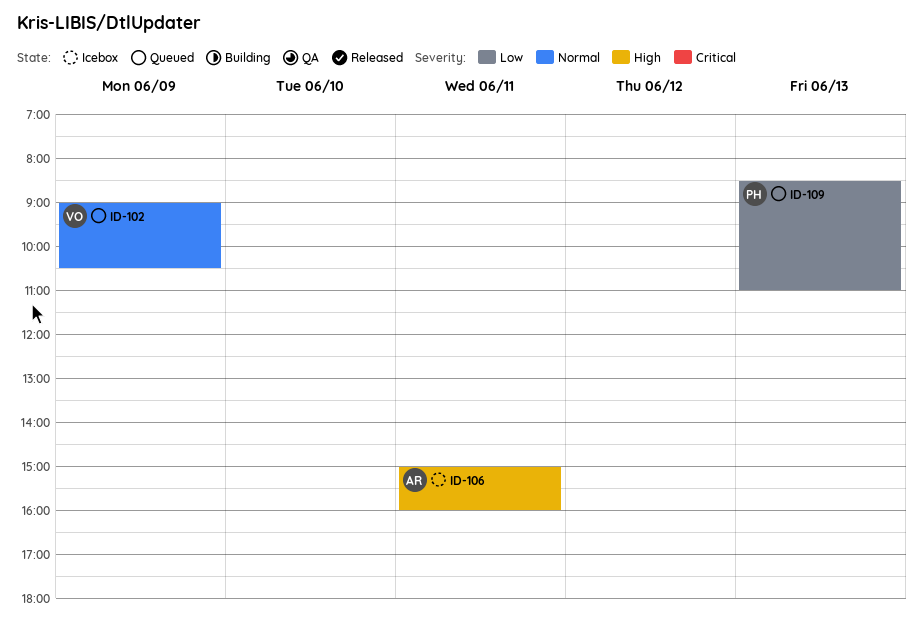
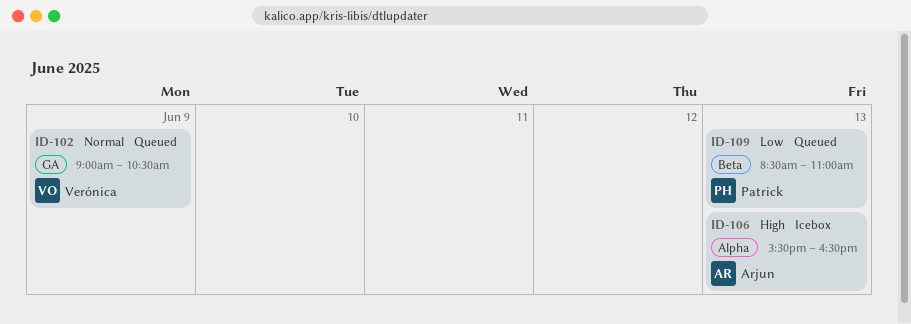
ID-106, day: Jun 11 -> Jun 13
ID-106, begins: 15:00 -> 15:30
ID-106, ends: 16:00 -> 16:30

